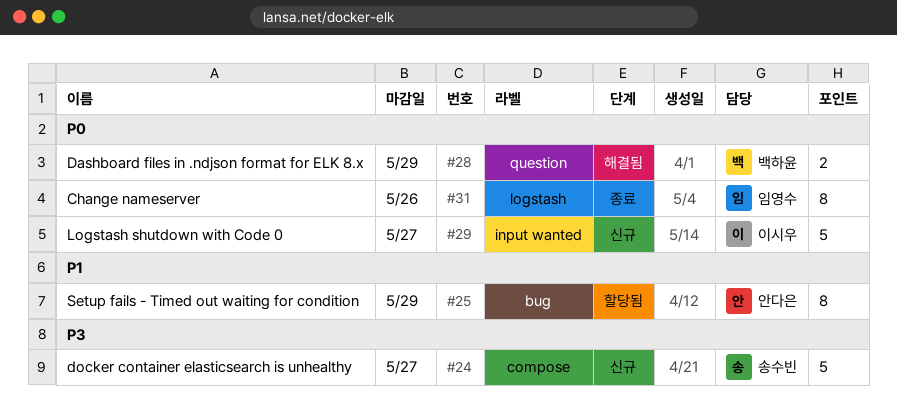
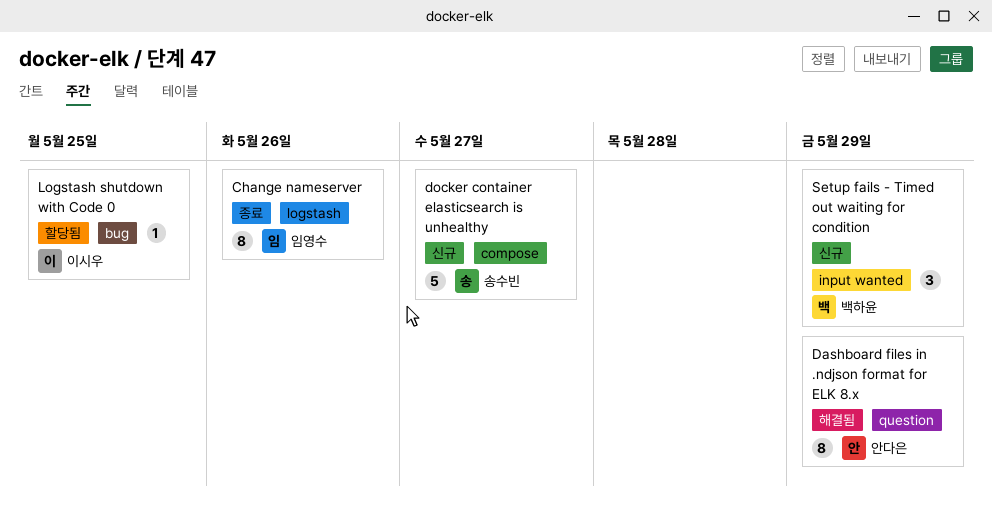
Dashboard files in .ndjson format for ELK 8.x, owner: 백하윤 -> 안다은
Dashboard files in .ndjson format for ELK 8.x, estimate: 2 -> 8
Logstash shutdown with Code 0, status: 신규 -> 할당됨
Logstash shutdown with Code 0, label: input wanted -> bug
Logstash shutdown with Code 0, estimate: 5 -> 1
Logstash shutdown with Code 0, due: May 27 -> May 25
Setup fails - Timed out waiting for condition, status: 할당됨 -> 신규
Setup fails - Timed out waiting for condition, owner: 안다은 -> 백하윤
Setup fails - Timed out waiting for condition, label: bug -> input wanted
Setup fails - Timed out waiting for condition, estimate: 8 -> 3

